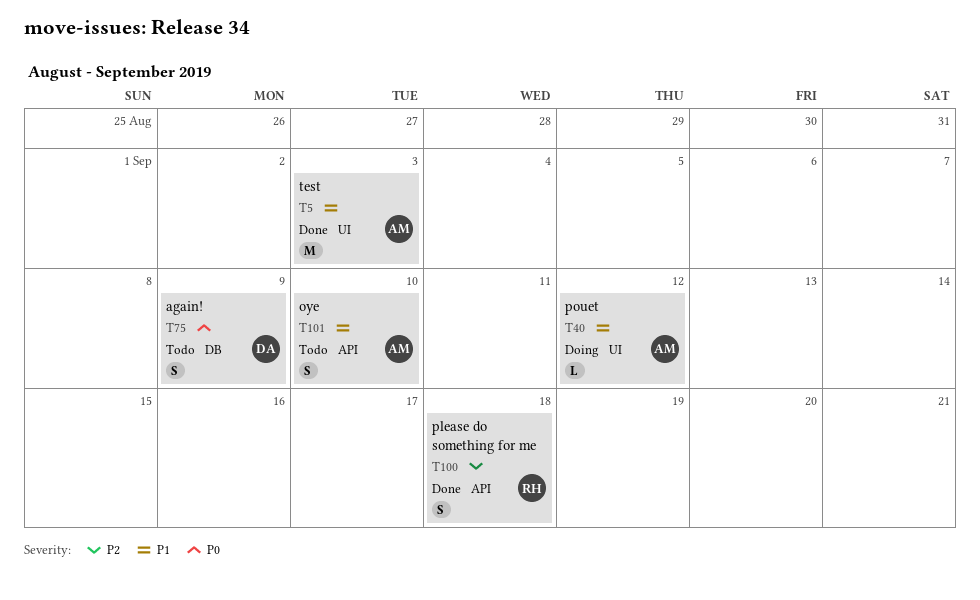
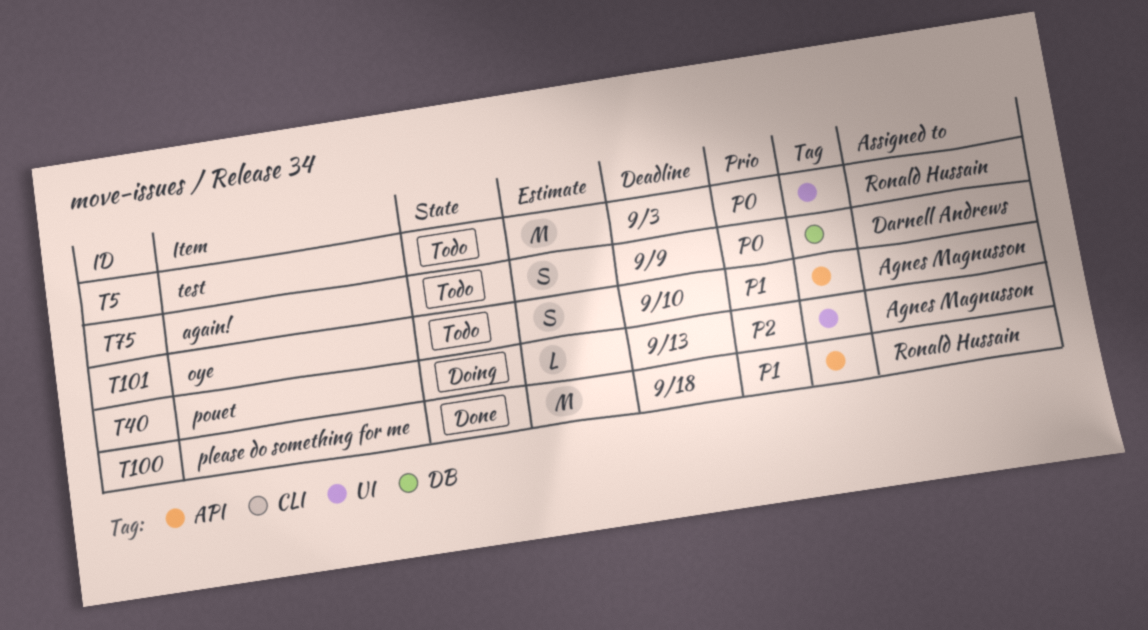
T5, status: Done -> Todo
T5, owner: Agnes Magnusson -> Ronald Hussain
T5, priority: P1 -> P0
T40, priority: P1 -> P2
T40, due: Sep 12 -> Sep 13
T100, priority: P2 -> P1
T100, estimate: S -> M

